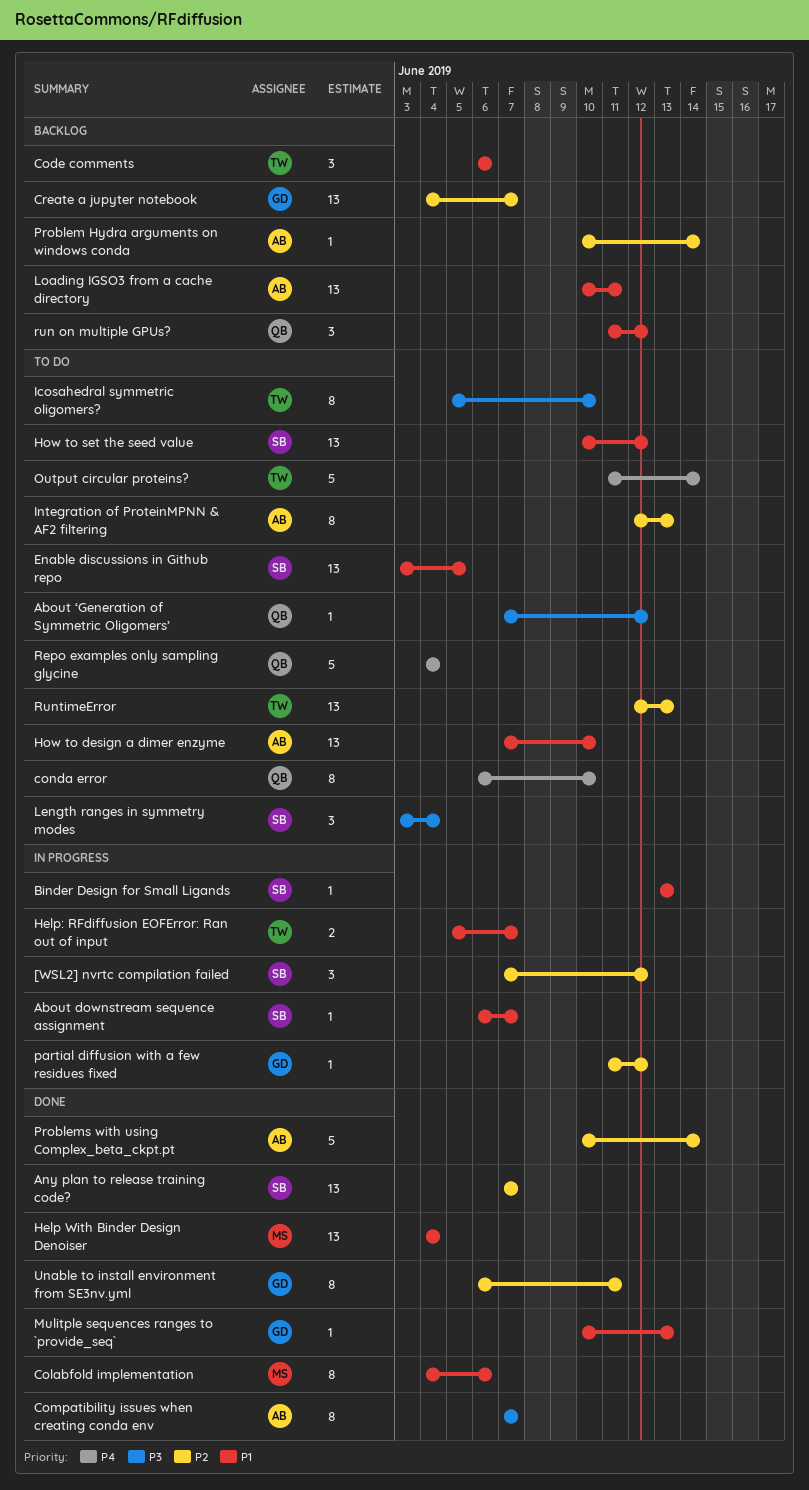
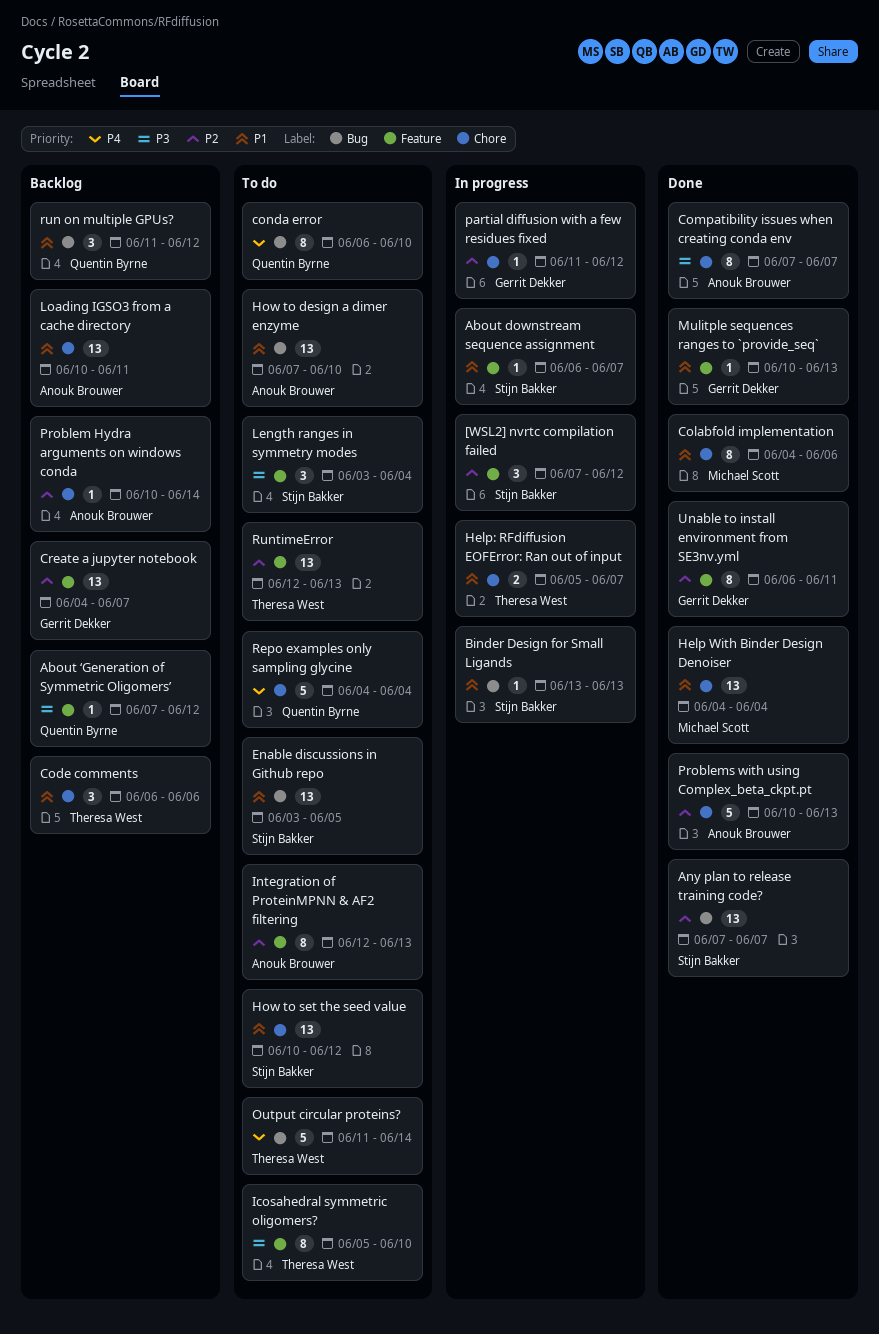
About ‘Generation of Symmetric Oligomers’, status: To do -> Backlog
Problems with using Complex_beta_ckpt.pt, due: Jun 14 -> Jun 13

